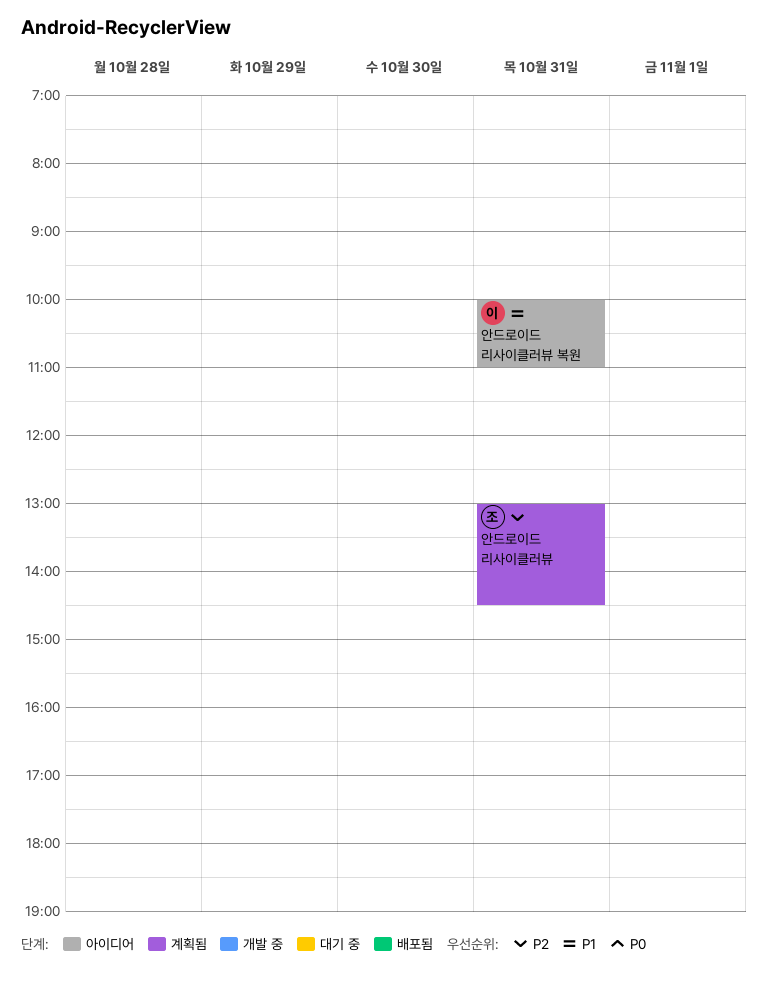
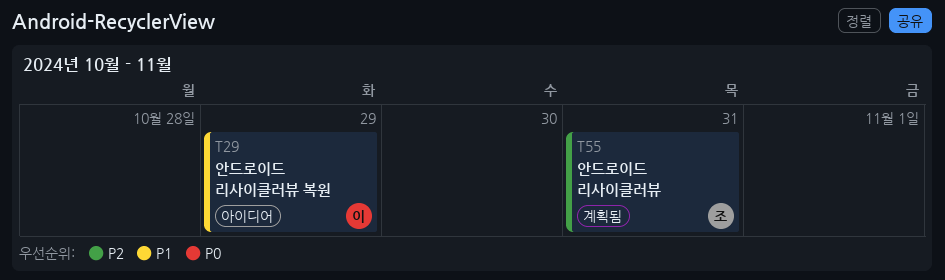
안드로이드 리사이클러뷰 복원, day: Oct 31 -> Oct 29

